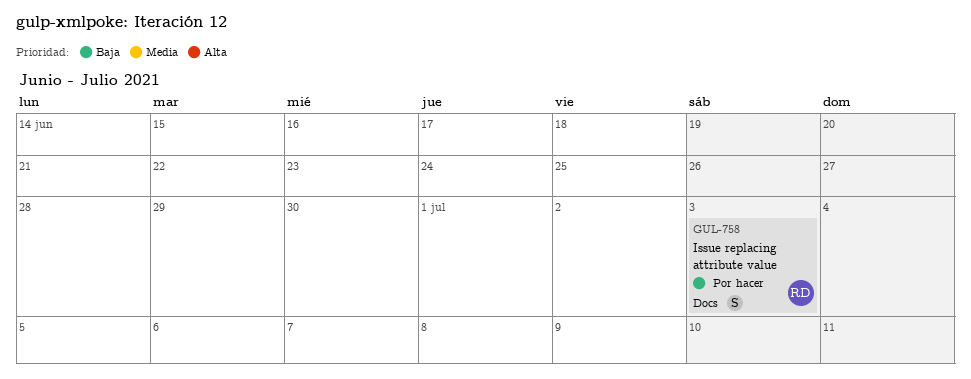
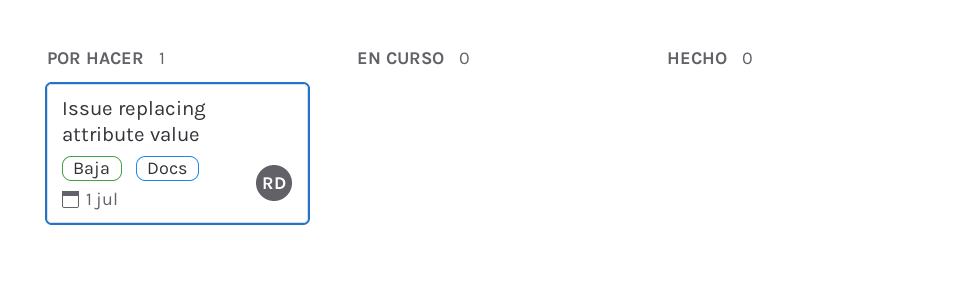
Issue replacing attribute value, due: Jul 3 -> Jul 1

